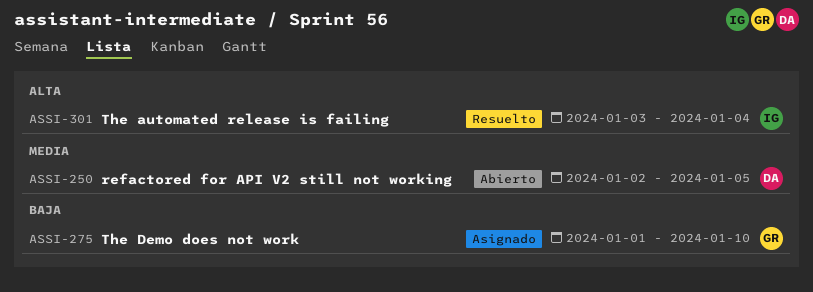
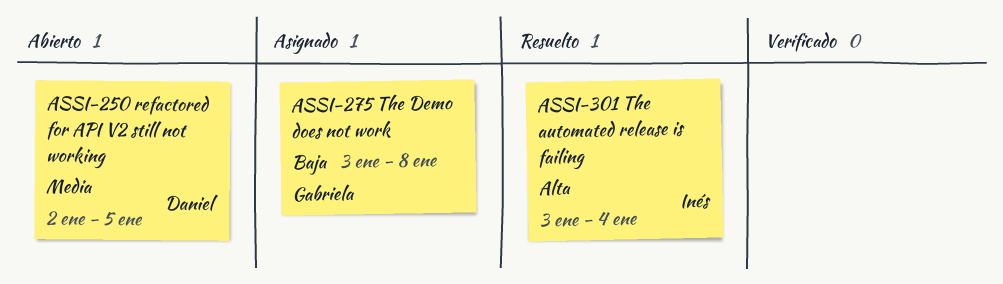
ASSI-275, start: Jan 1 -> Jan 3
ASSI-275, due: Jan 10 -> Jan 8

